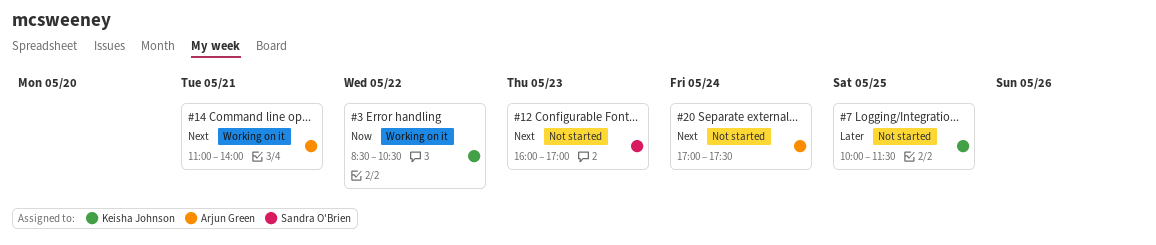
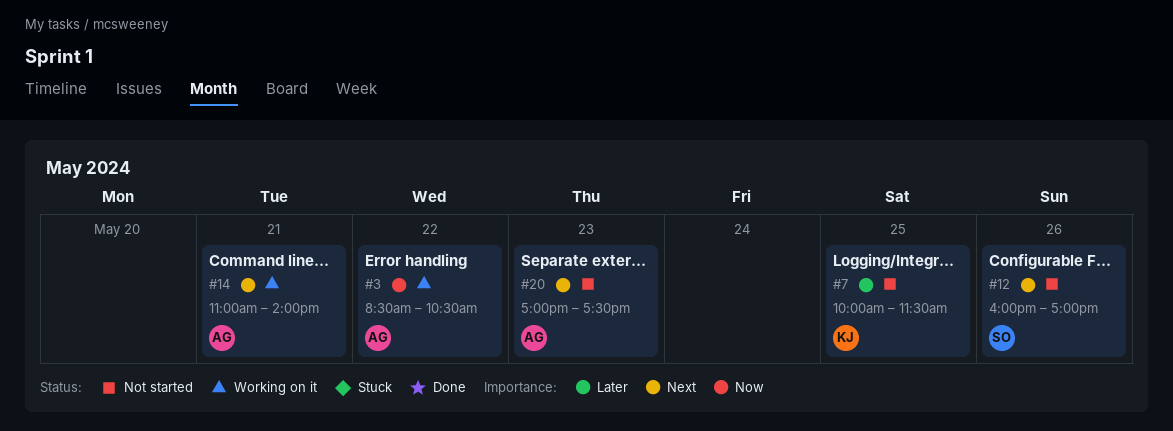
#3, owner: Keisha Johnson -> Arjun Green
#12, day: May 23 -> May 26
#20, day: May 24 -> May 23

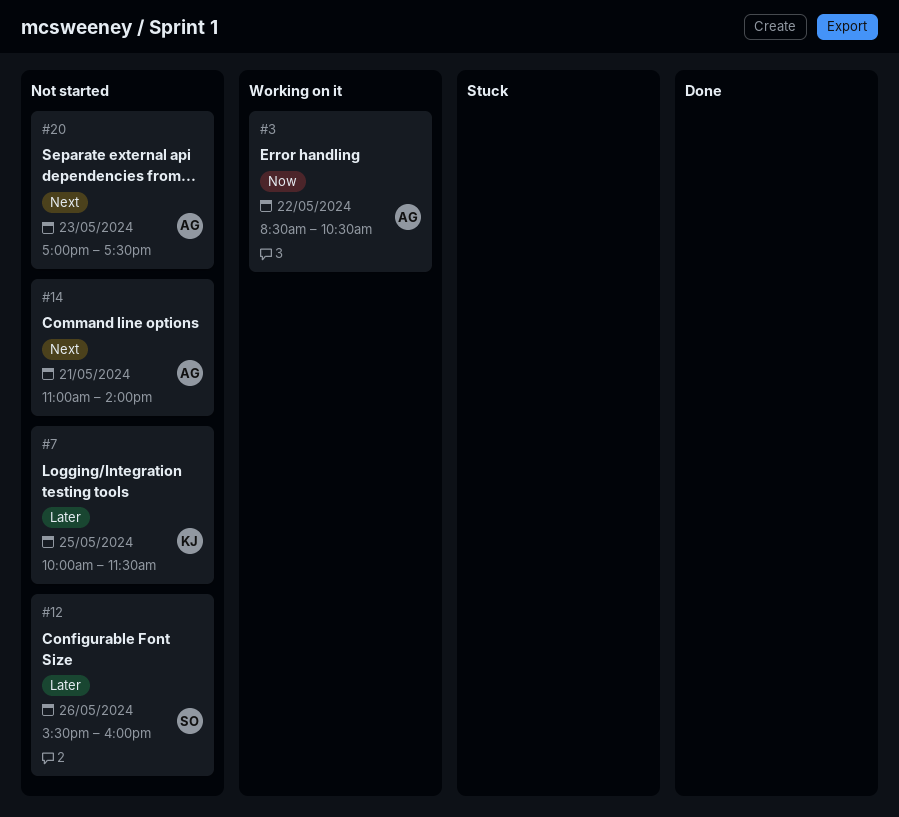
#12, priority: Next -> Later
#12, begins: 16:00 -> 15:30
#12, ends: 17:00 -> 16:00
#14, status: Working on it -> Not started

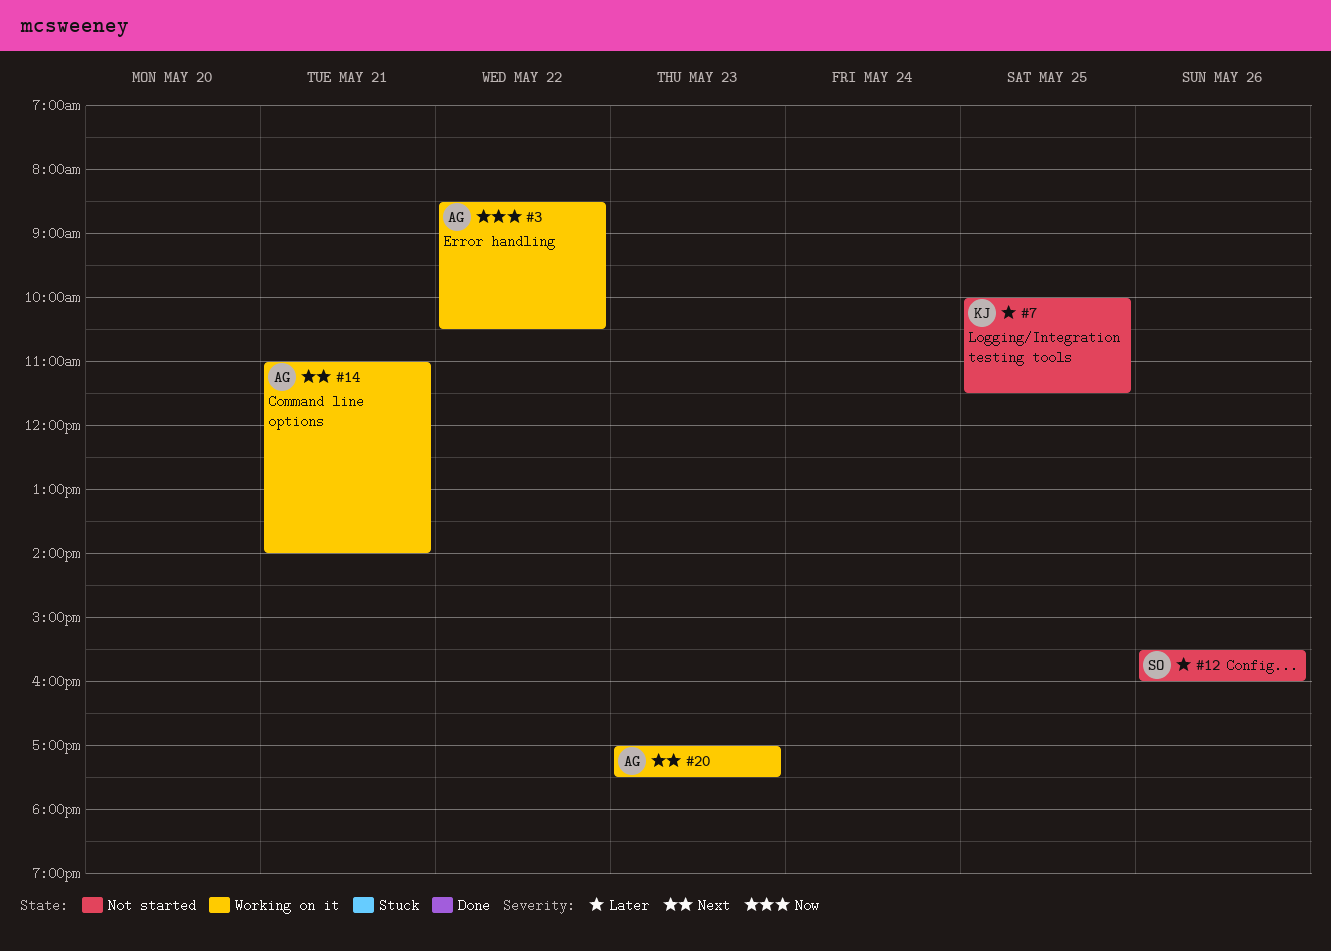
#14, status: Not started -> Working on it
#20, status: Not started -> Working on it

